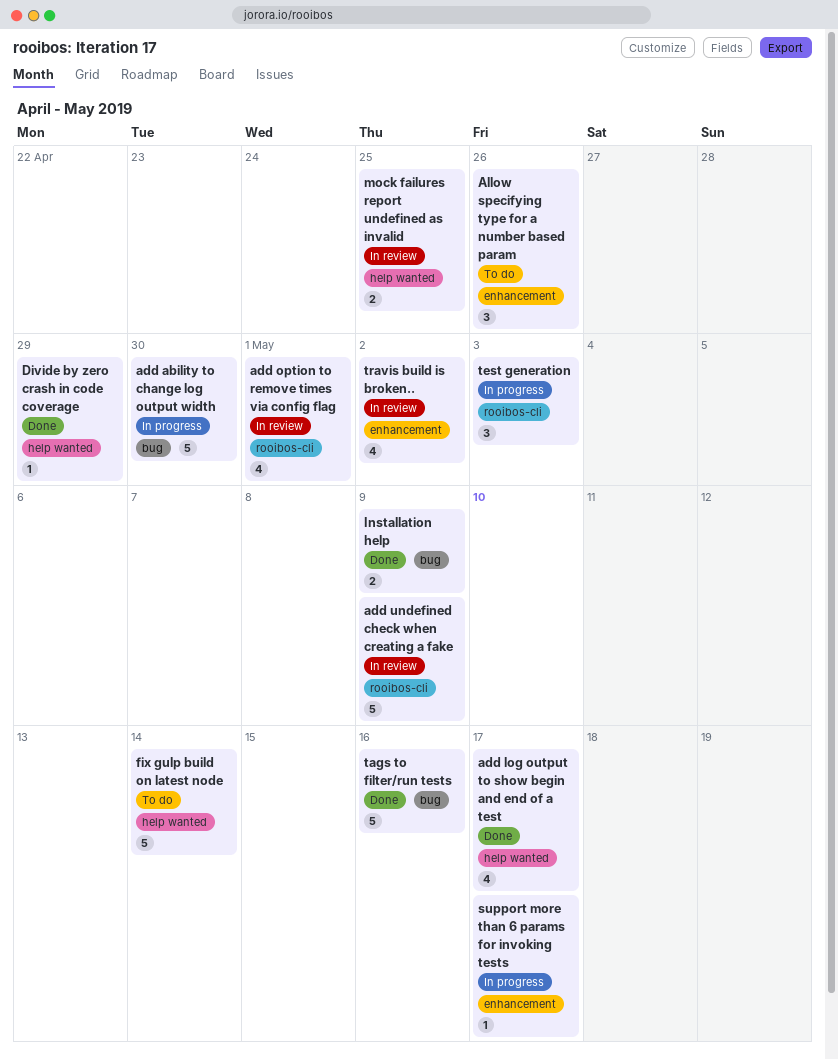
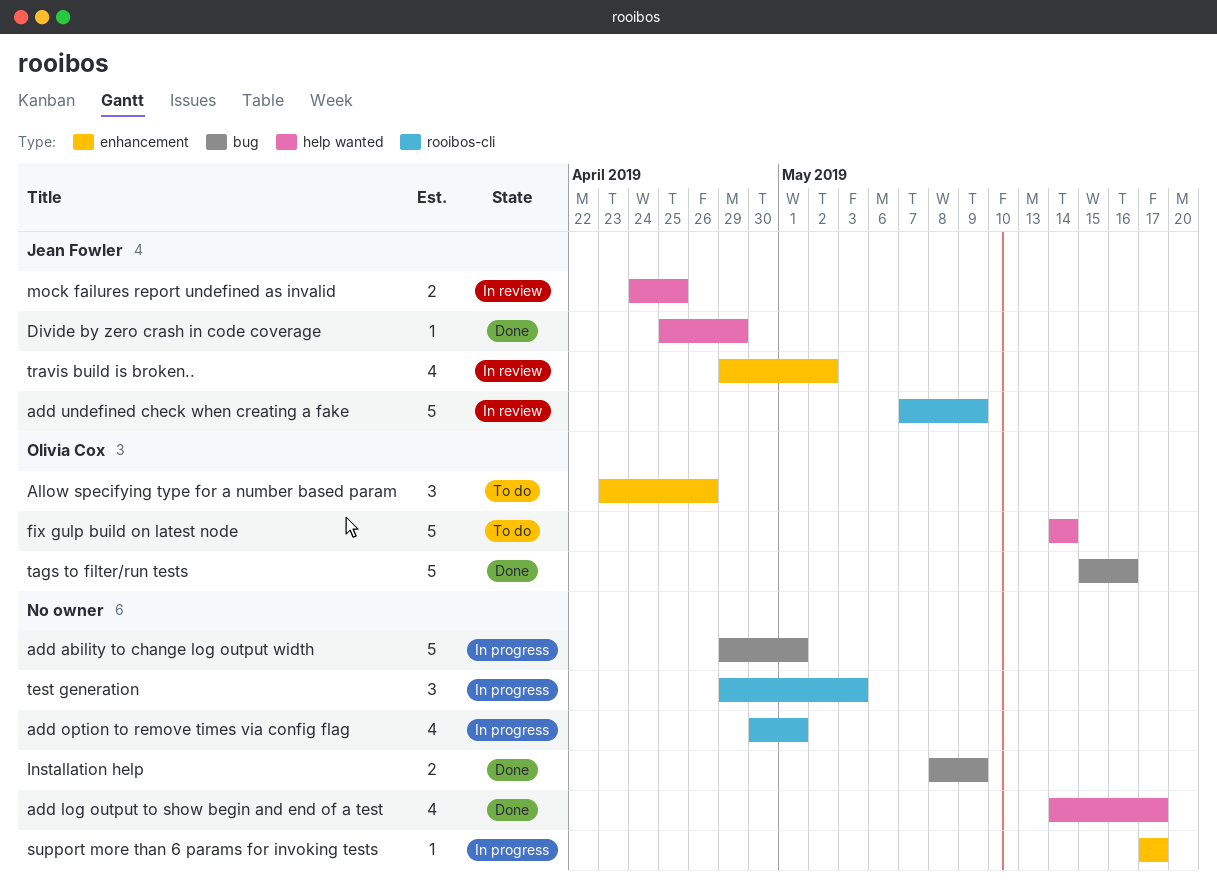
add ability to change log output width, due: Apr 30 -> May 1
add option to remove times via config flag, status: In review -> In progress

